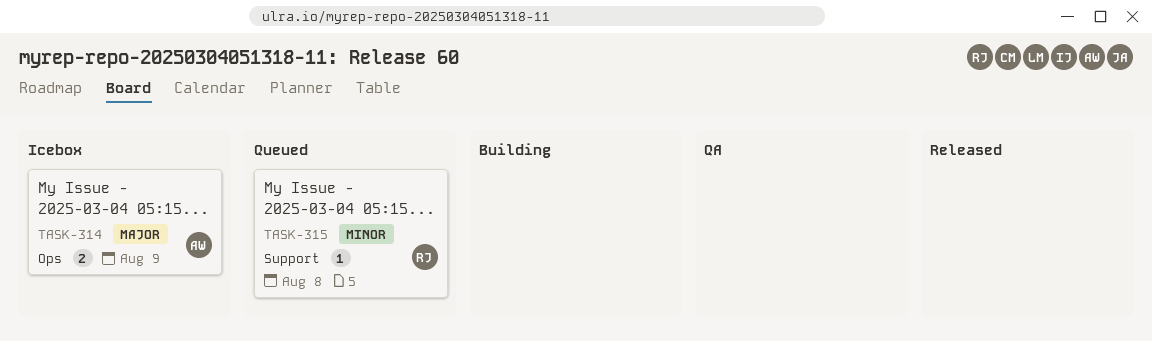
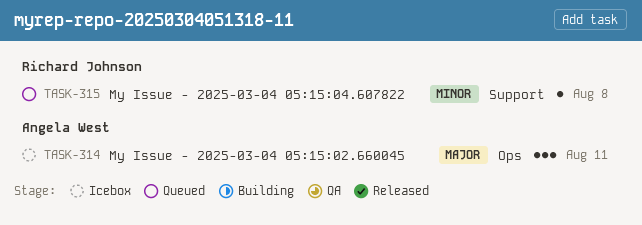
TASK-314, estimate: 2 -> 3
TASK-314, due: Aug 9 -> Aug 11

